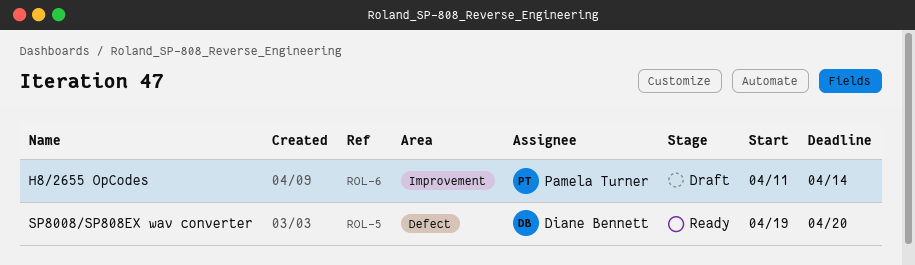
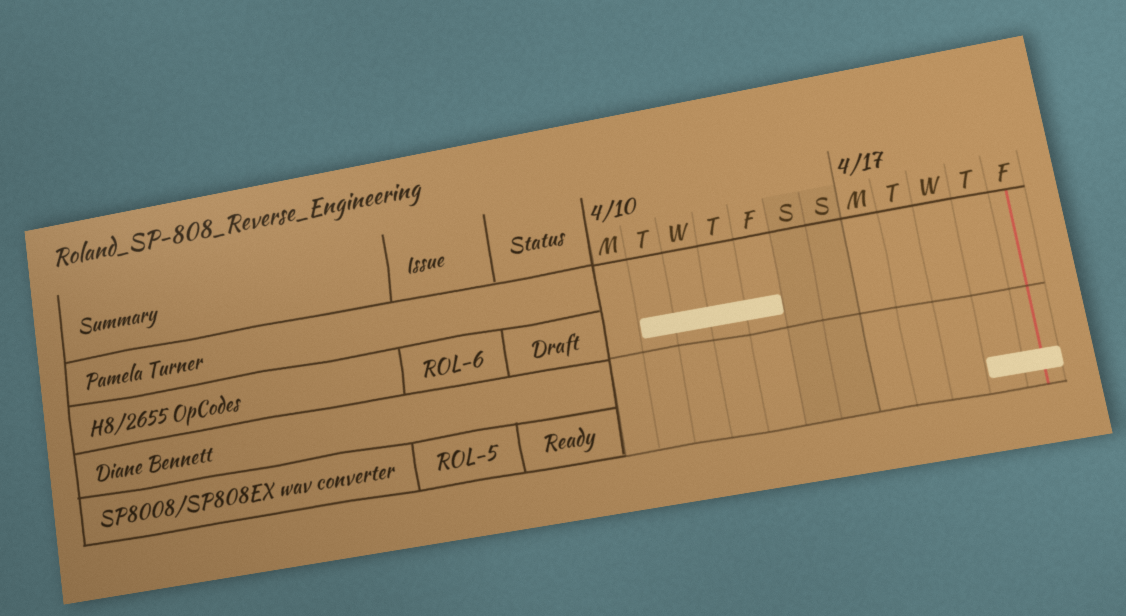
ROL-5, start: Apr 19 -> Apr 20
ROL-5, due: Apr 20 -> Apr 21

